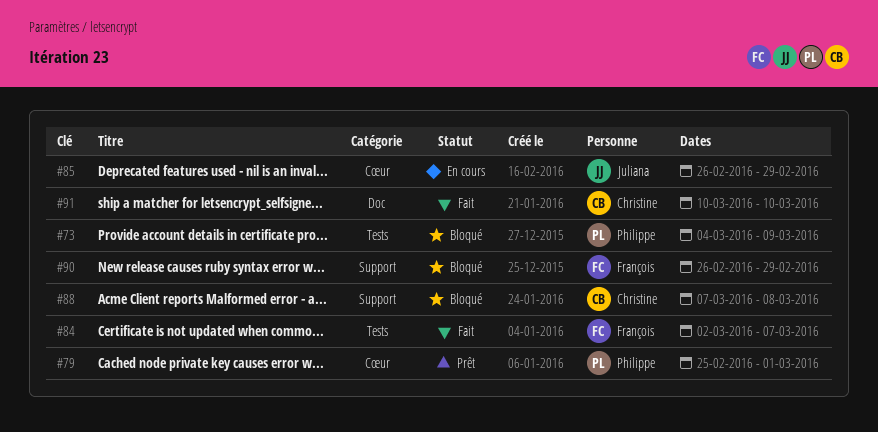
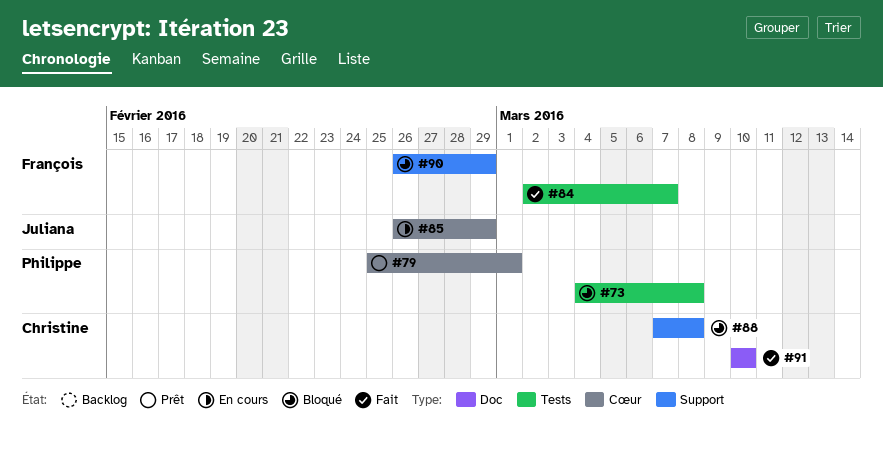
#73, due: Mar 9 -> Mar 8

